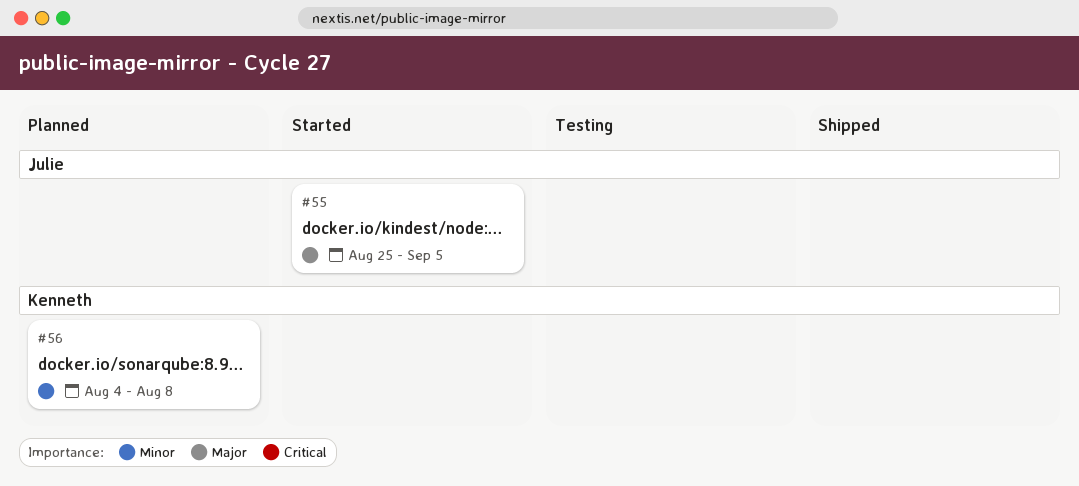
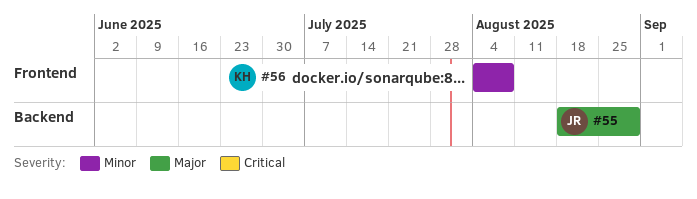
#55, start: Aug 25 -> Aug 18
#55, due: Sep 5 -> Aug 29

